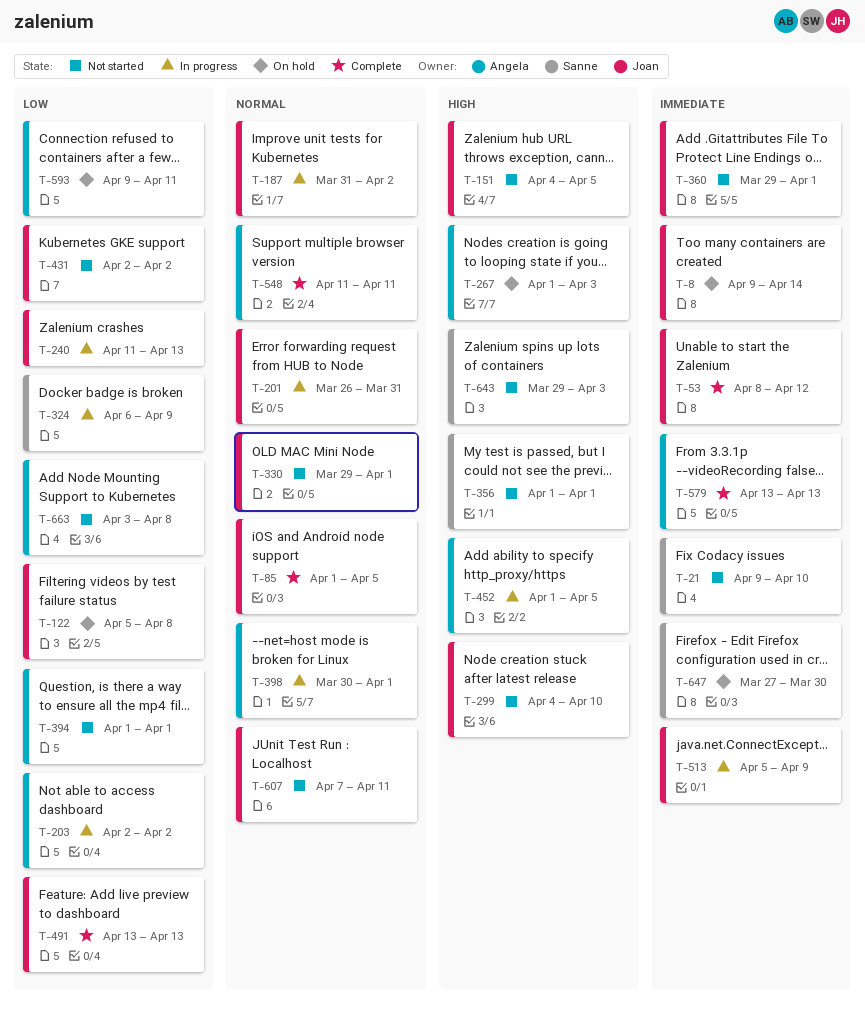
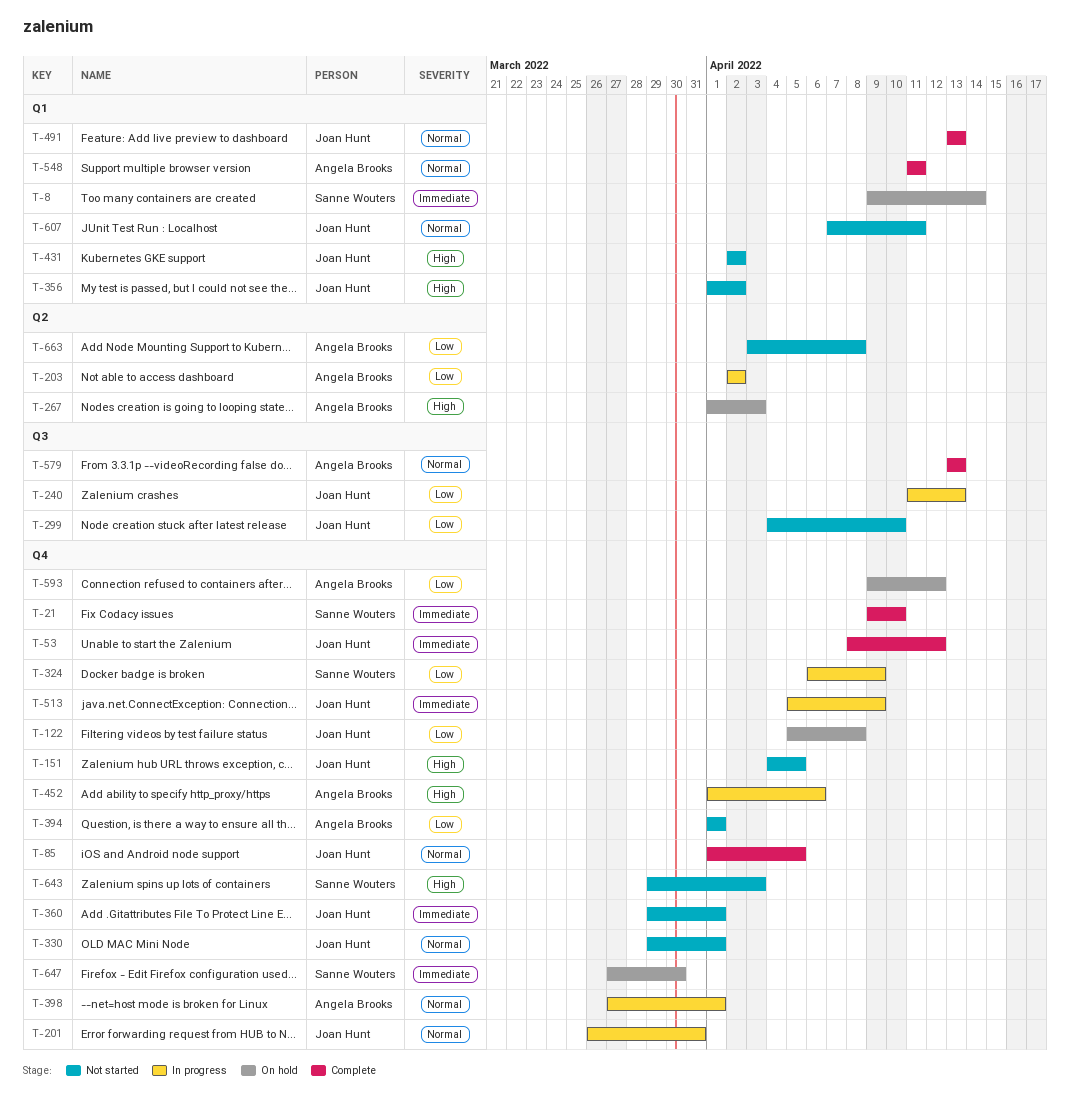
T-8, owner: Joan Hunt -> Sanne Wouters
T-21, status: Not started -> Complete
T-187: present -> none
T-299, priority: High -> Low
T-356, owner: Sanne Wouters -> Joan Hunt
T-356, due: Apr 1 -> Apr 2
T-398, start: Mar 30 -> Mar 27
T-431, priority: Low -> High
T-452, due: Apr 5 -> Apr 6
T-491, priority: Low -> Normal
T-579, priority: Immediate -> Normal
T-593, due: Apr 11 -> Apr 12

